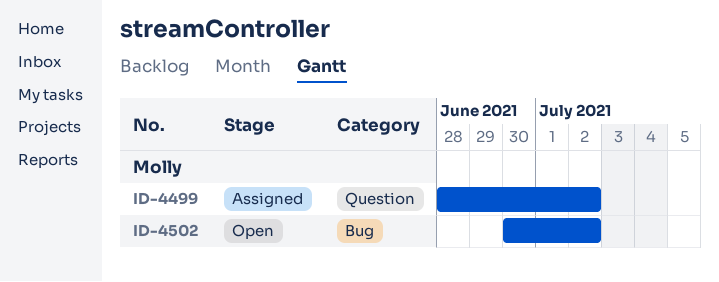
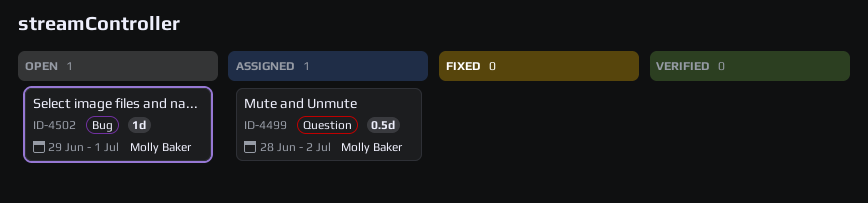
ID-4502, start: Jun 30 -> Jun 29
ID-4502, due: Jul 2 -> Jul 1

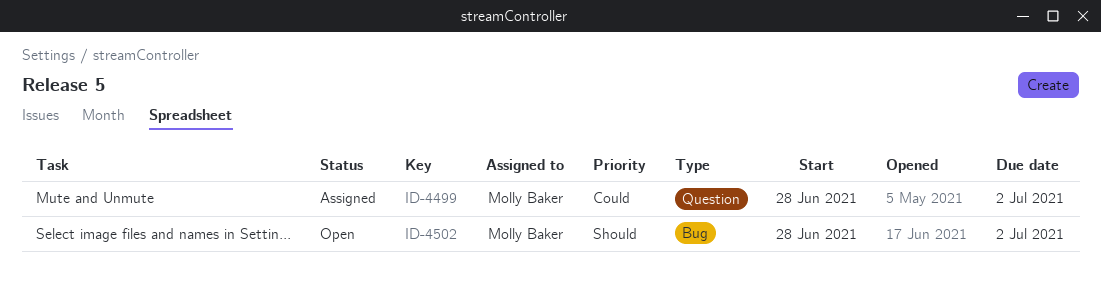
ID-4502, start: Jun 29 -> Jun 28
ID-4502, due: Jul 1 -> Jul 2

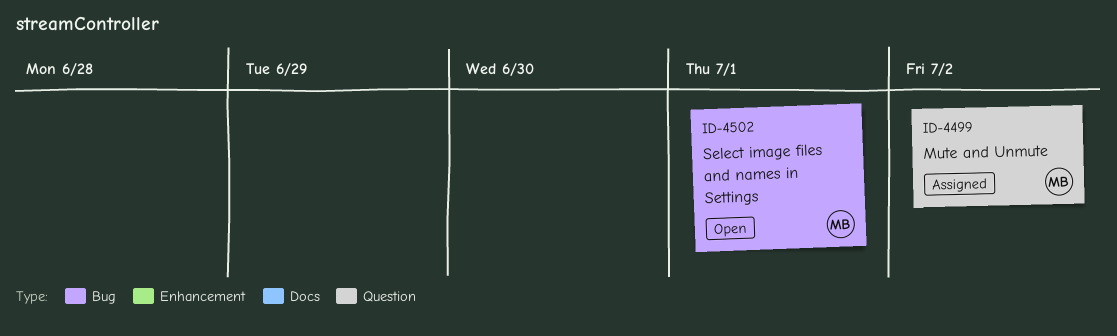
ID-4502, due: Jul 2 -> Jul 1

